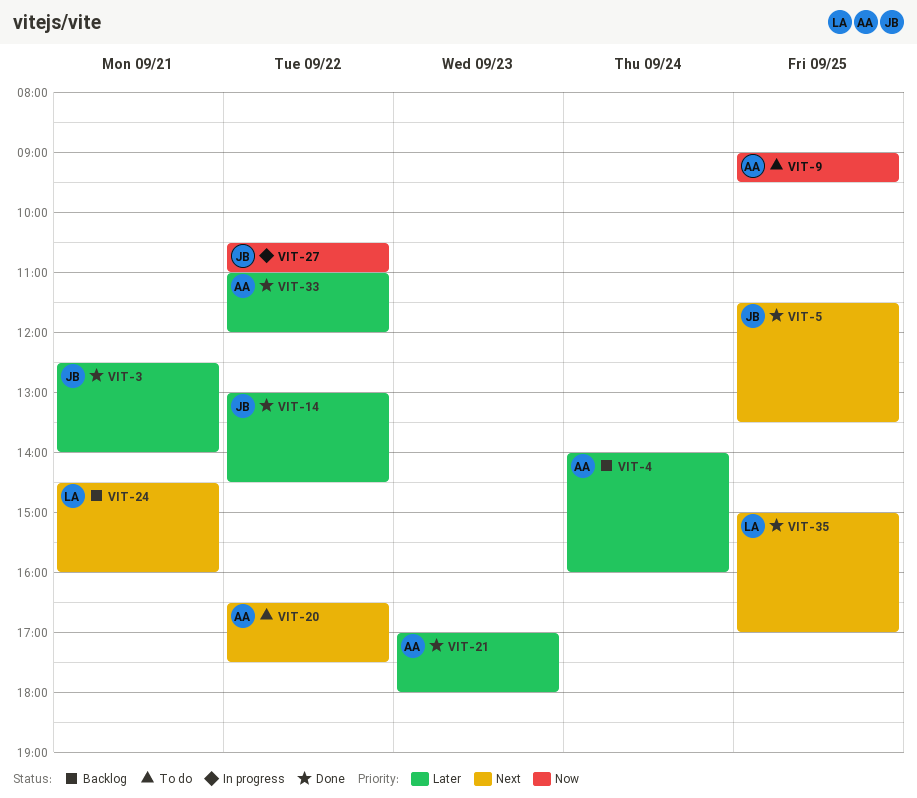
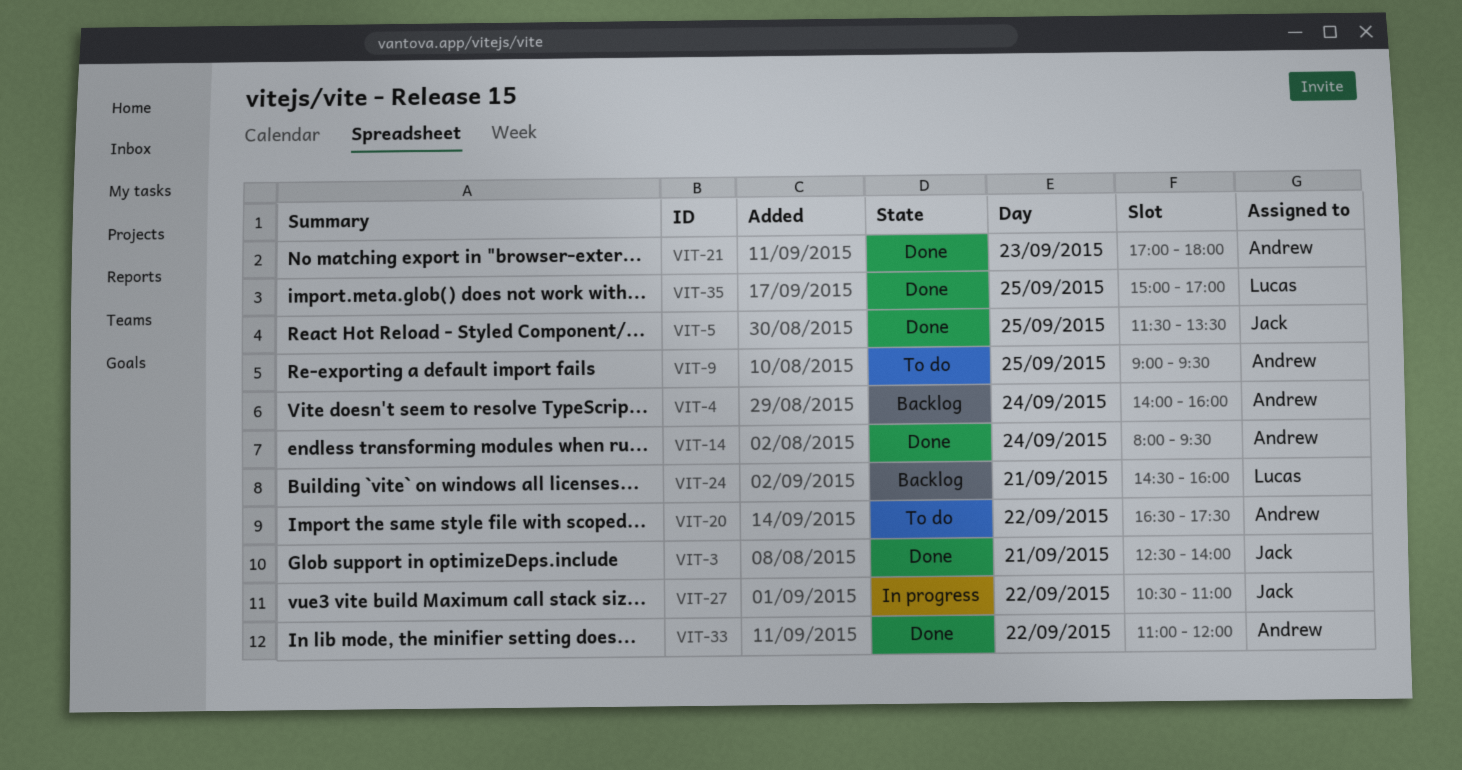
VIT-14, owner: Jack -> Andrew
VIT-14, day: Sep 22 -> Sep 24
VIT-14, begins: 13:00 -> 08:00
VIT-14, ends: 14:30 -> 09:30

